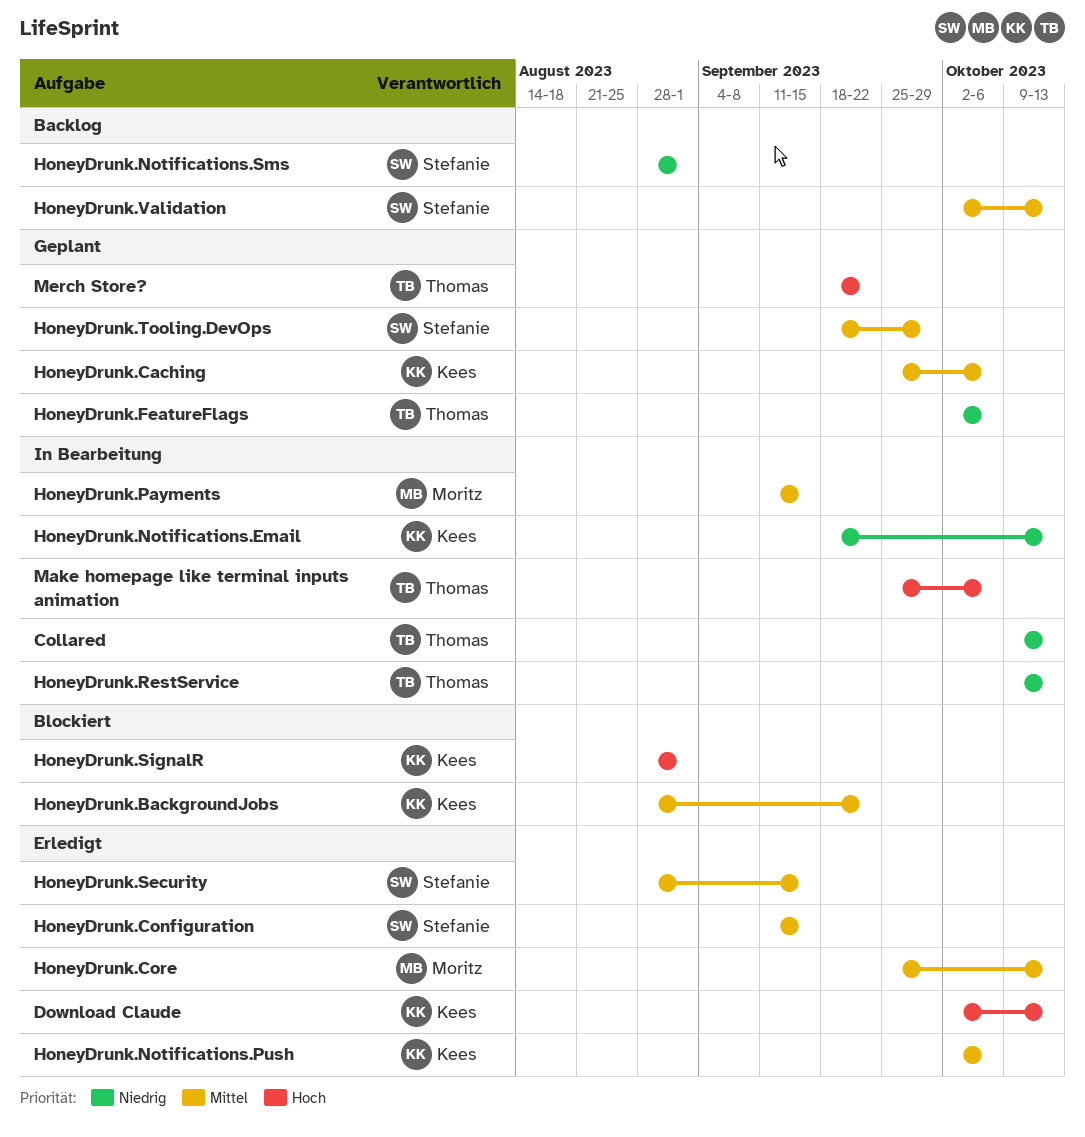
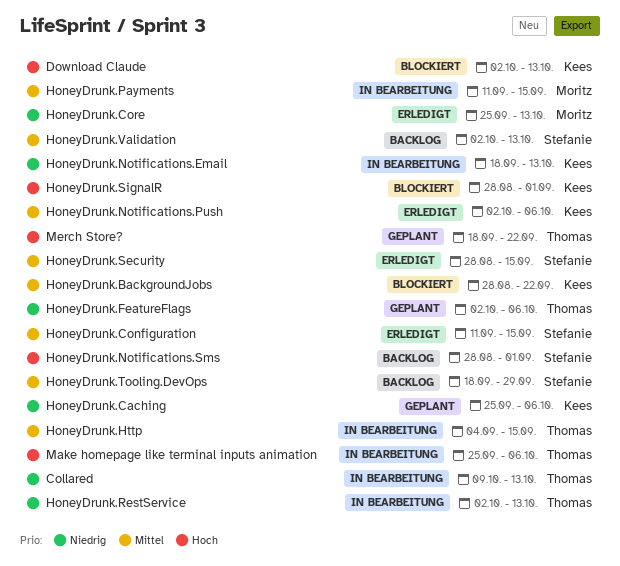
Download Claude, status: Erledigt -> Blockiert
HoneyDrunk.Caching, priority: Mittel -> Niedrig
HoneyDrunk.Core, priority: Mittel -> Niedrig
HoneyDrunk.Http: none -> present
HoneyDrunk.Notifications.Sms, priority: Niedrig -> Hoch
HoneyDrunk.RestService, start: Oct 9 -> Oct 2
HoneyDrunk.Tooling.DevOps, status: Geplant -> Backlog

